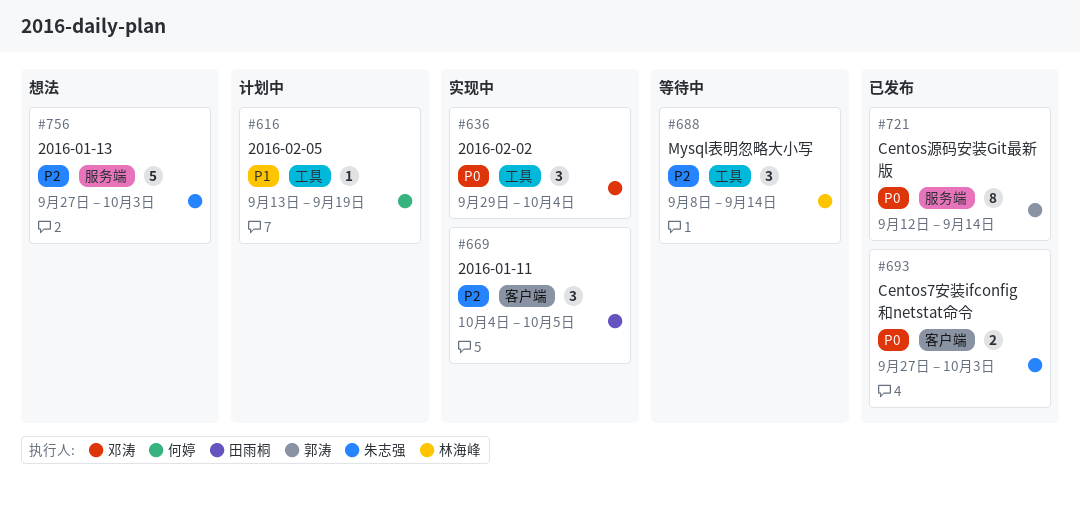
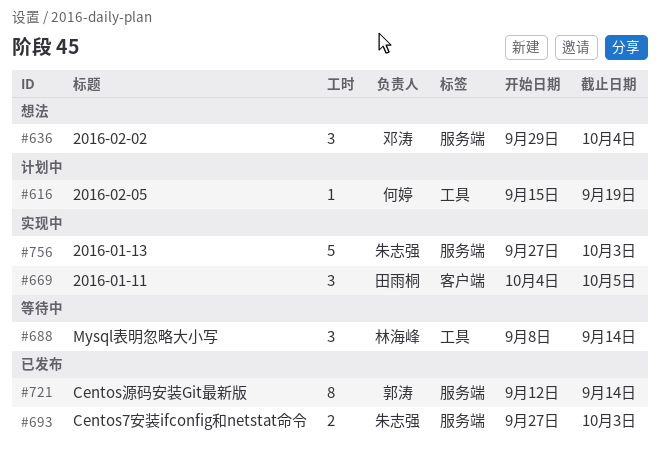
#616, start: Sep 13 -> Sep 15
#636, status: 实现中 -> 想法
#636, label: 工具 -> 服务端
#693, label: 客户端 -> 服务端
#756, status: 想法 -> 实现中

